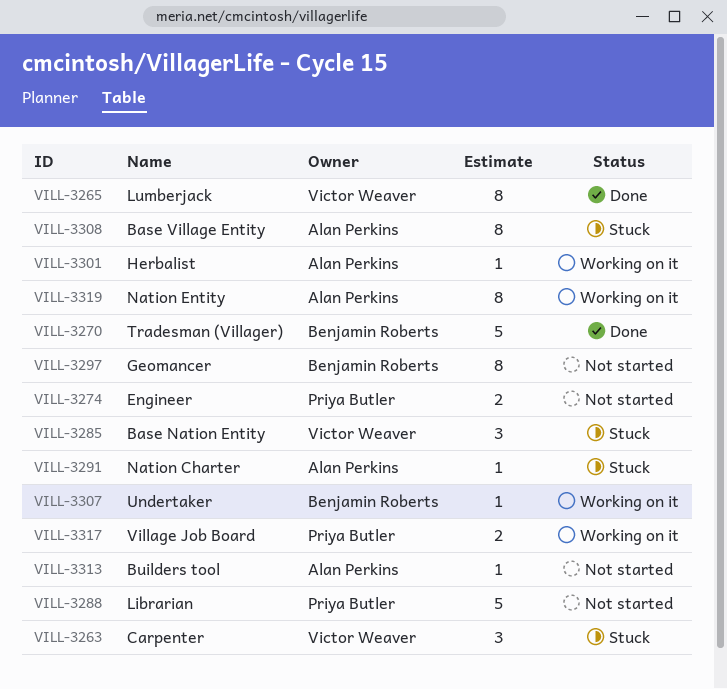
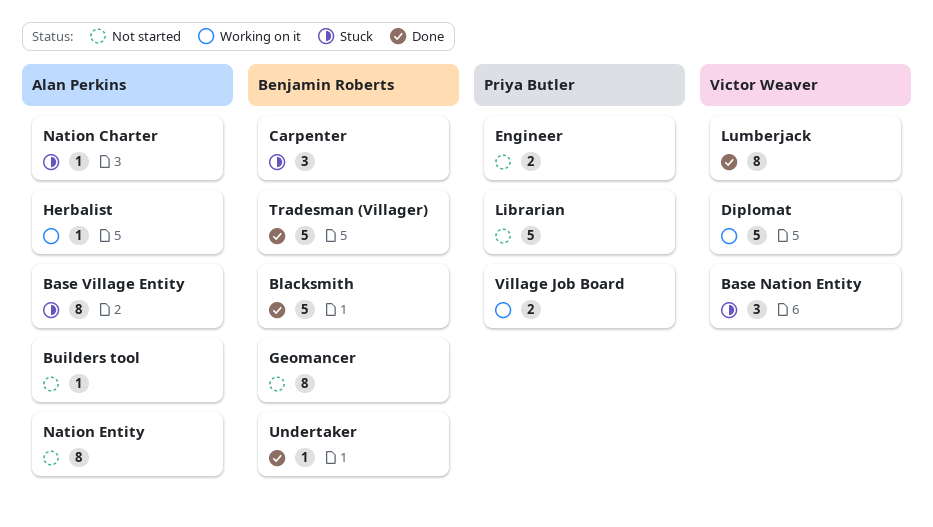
Blacksmith: none -> present
Carpenter, owner: Victor Weaver -> Benjamin Roberts
Diplomat: none -> present
Nation Entity, status: Working on it -> Not started
Undertaker, status: Working on it -> Done

